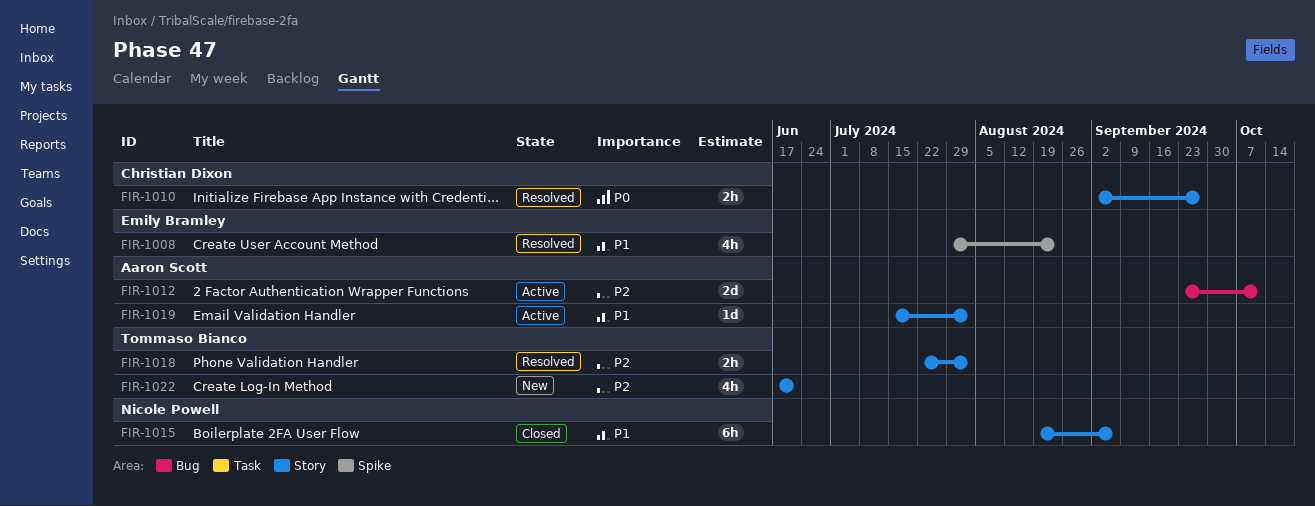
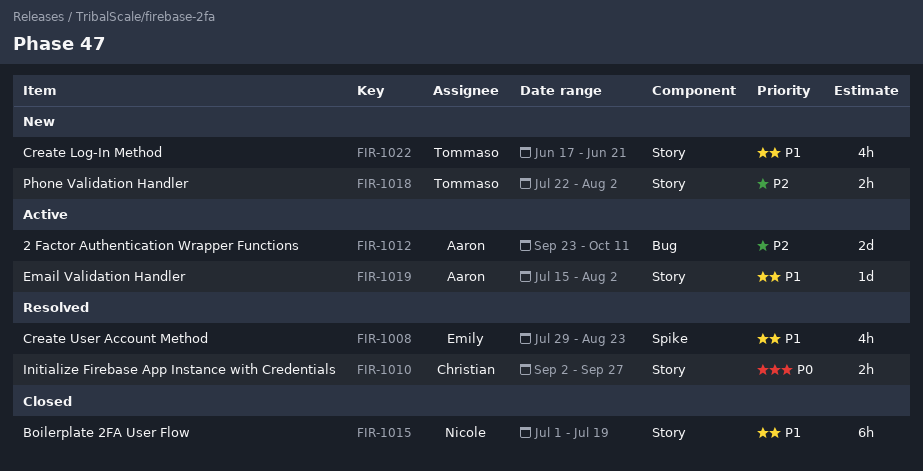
FIR-1015, start: Aug 19 -> Jul 1
FIR-1015, due: Sep 6 -> Jul 19
FIR-1018, status: Resolved -> New
FIR-1022, priority: P2 -> P1

